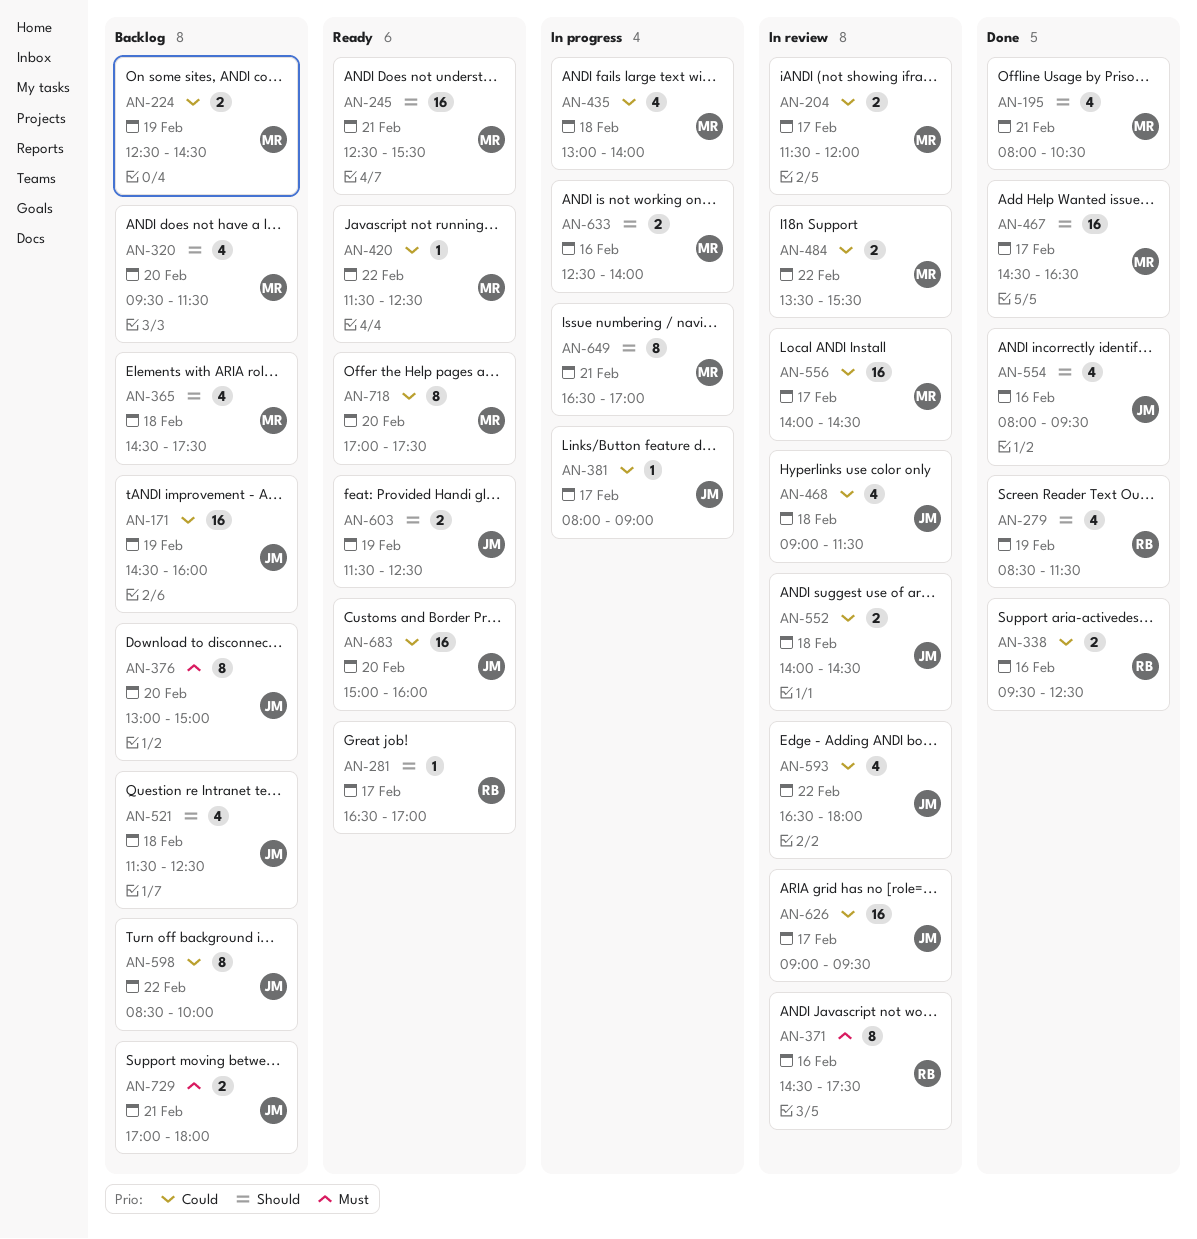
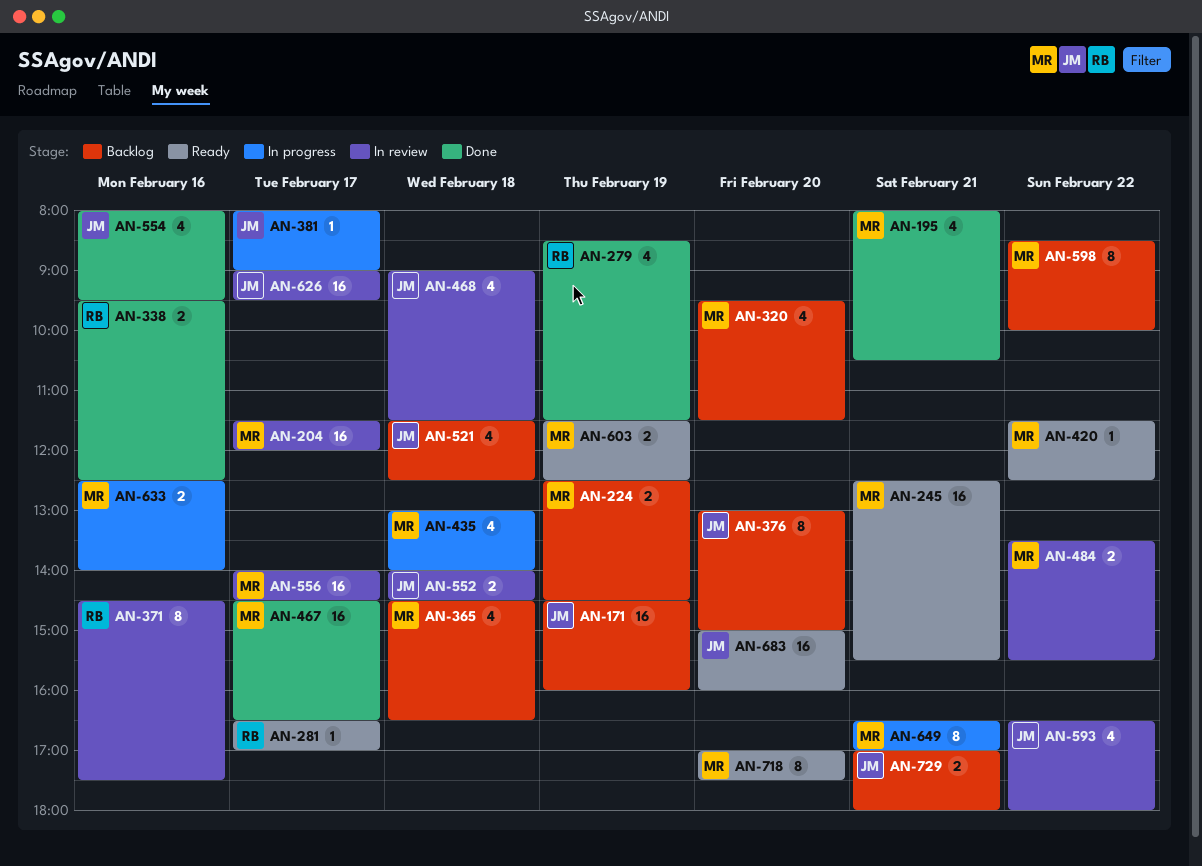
AN-204, estimate: 2 -> 16
AN-365, ends: 17:30 -> 16:30
AN-598, owner: JM -> MR
AN-603, owner: JM -> MR

